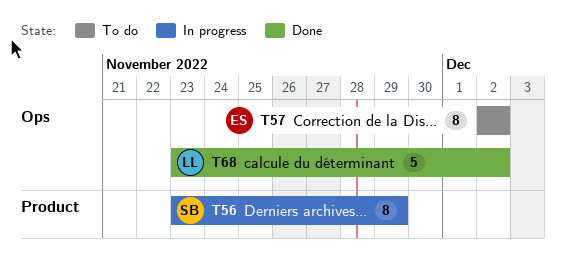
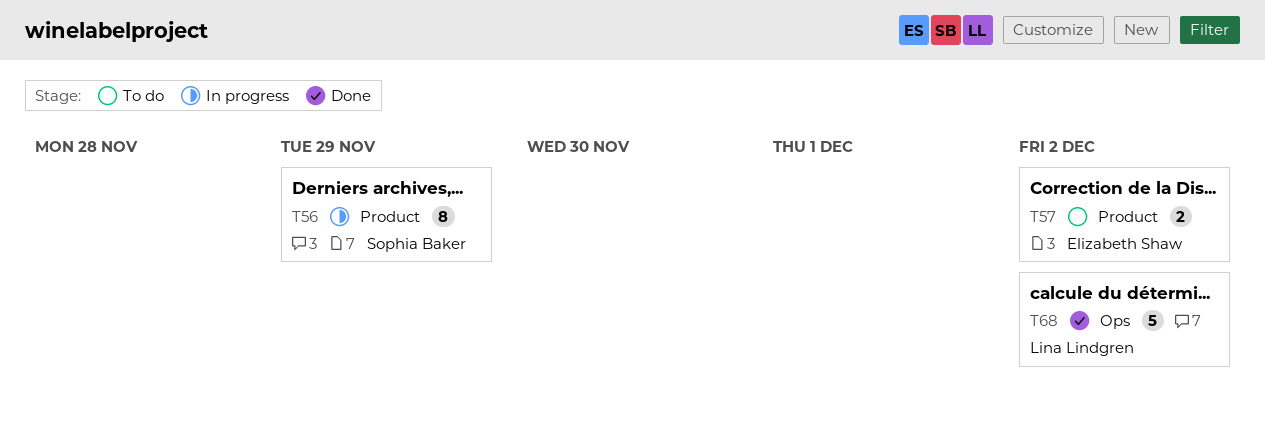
T57, label: Ops -> Product
T57, estimate: 8 -> 2

